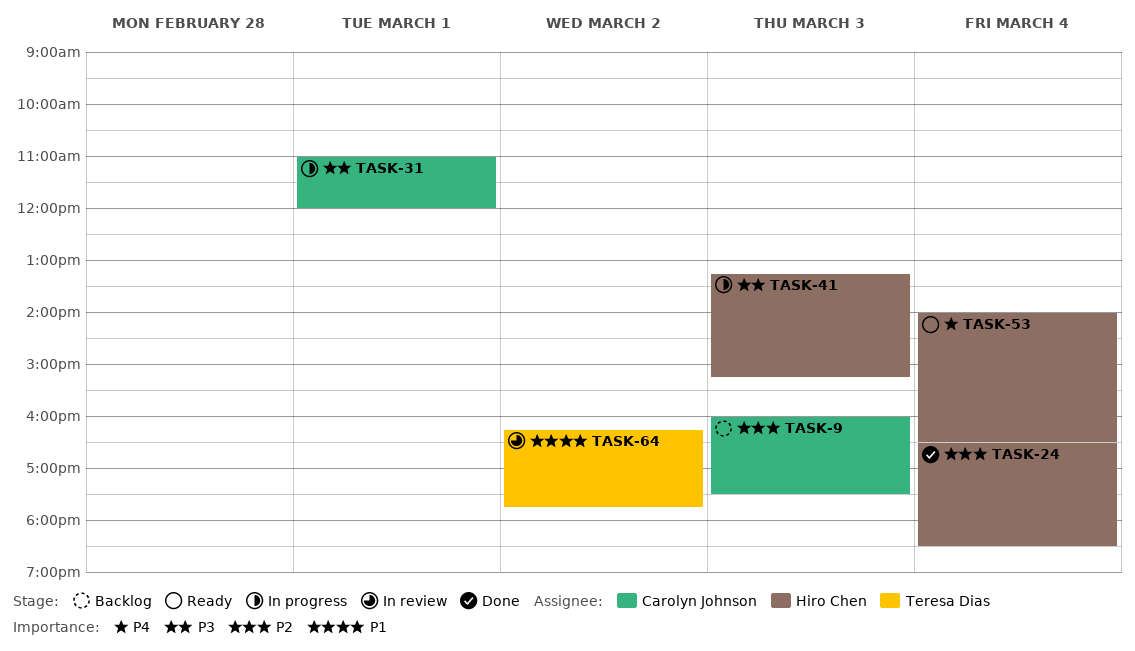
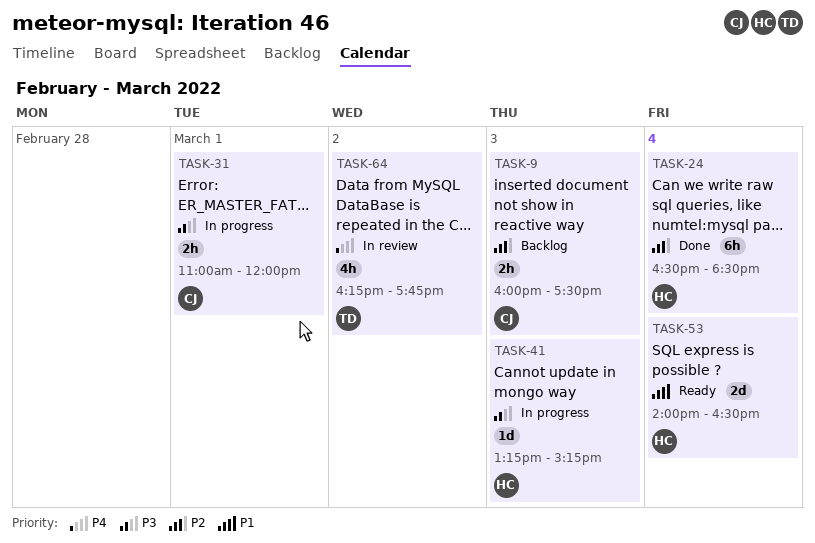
TASK-53, priority: P4 -> P1
TASK-64, priority: P1 -> P4

